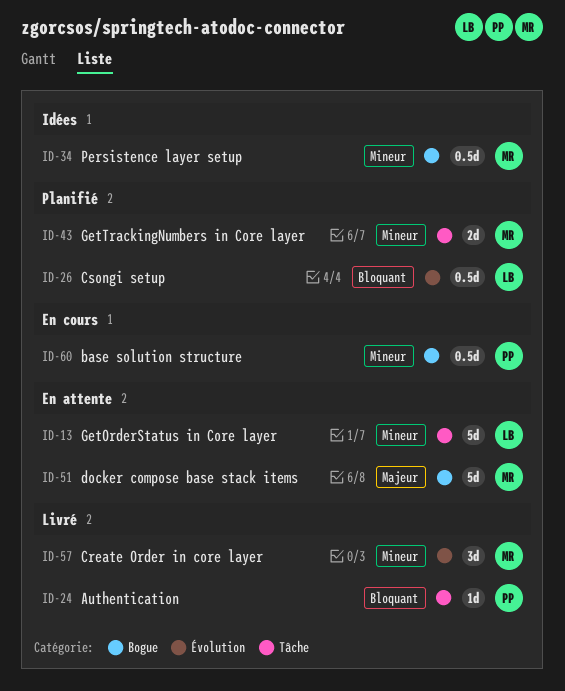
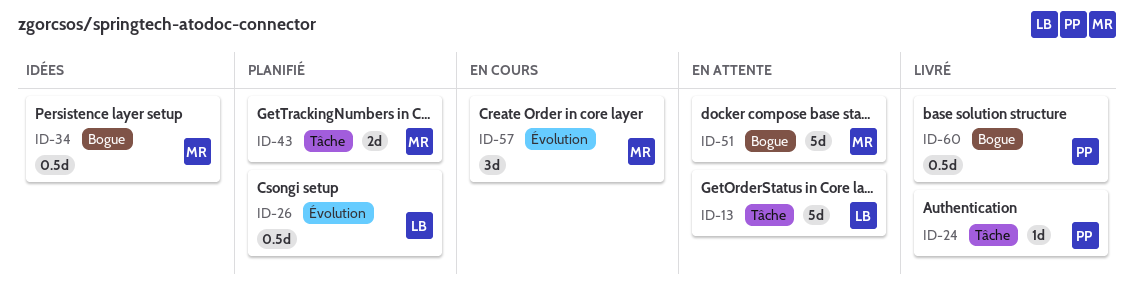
ID-57, status: Livré -> En cours
ID-60, status: En cours -> Livré

